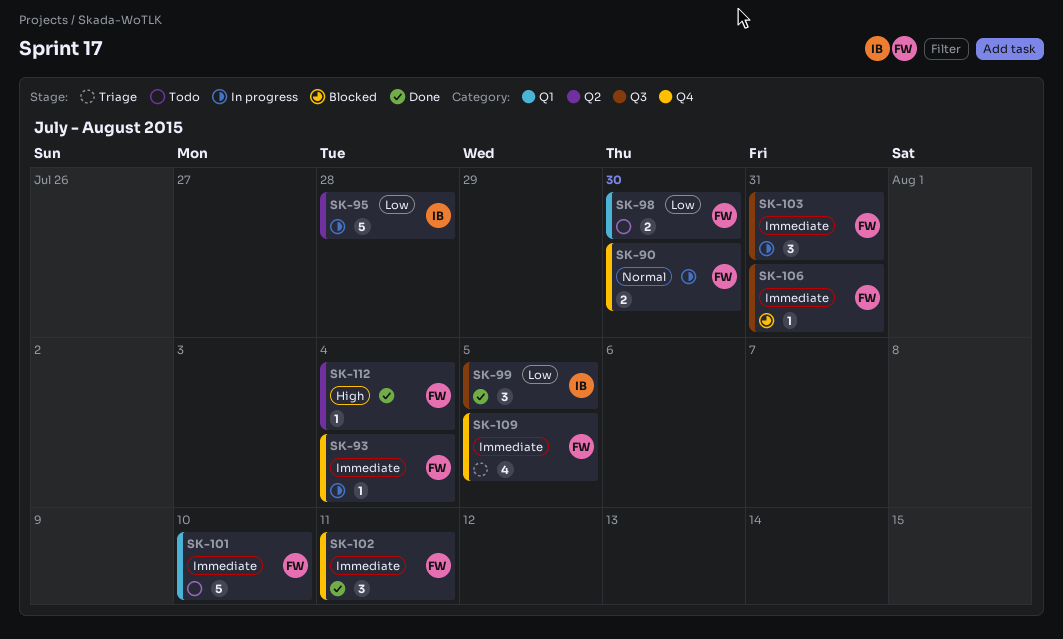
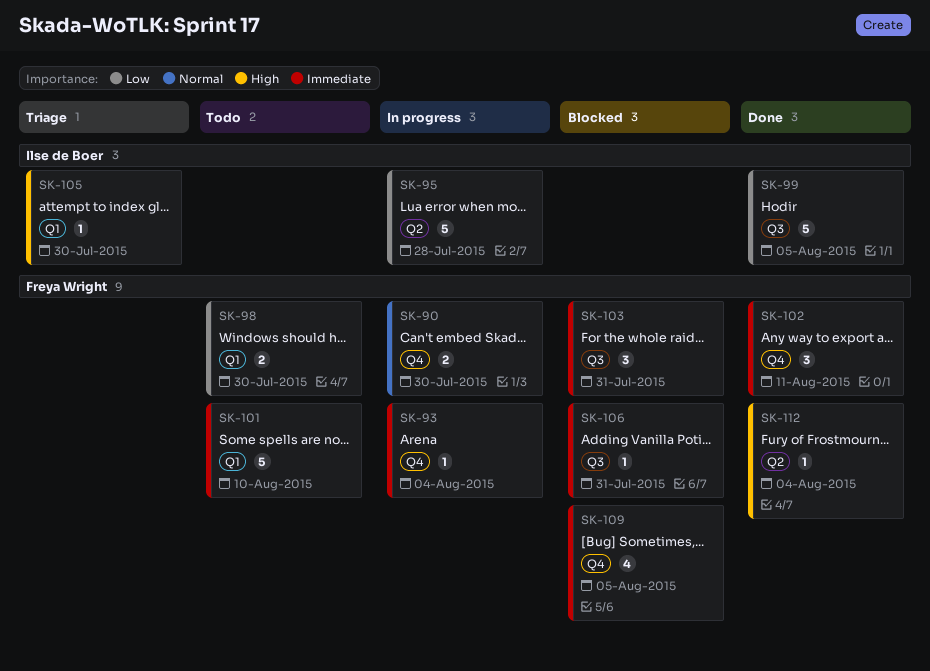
SK-99, estimate: 3 -> 5
SK-103, status: In progress -> Blocked
SK-105: none -> present
SK-109, status: Triage -> Blocked

